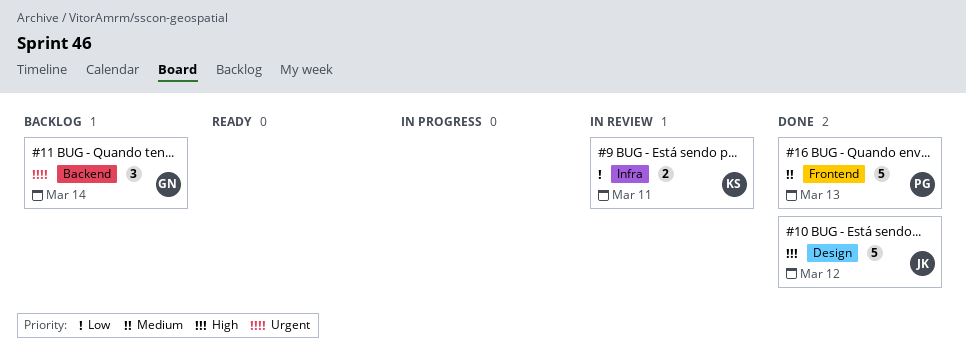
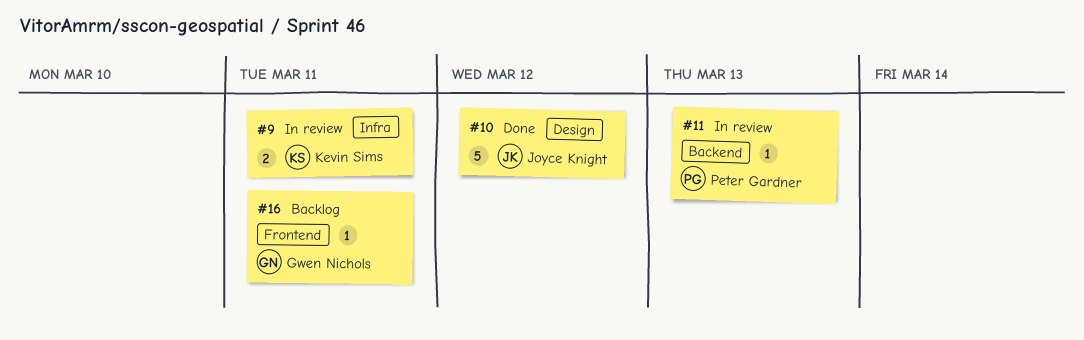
#11, status: Backlog -> In review
#11, owner: Gwen Nichols -> Peter Gardner
#11, estimate: 3 -> 1
#11, due: Mar 14 -> Mar 13
#16, status: Done -> Backlog
#16, owner: Peter Gardner -> Gwen Nichols
#16, estimate: 5 -> 1
#16, due: Mar 13 -> Mar 11

